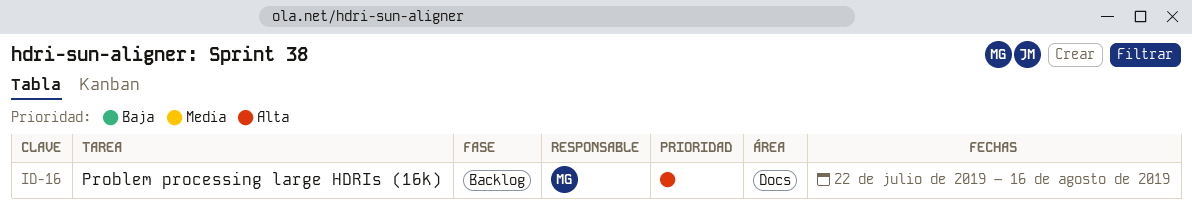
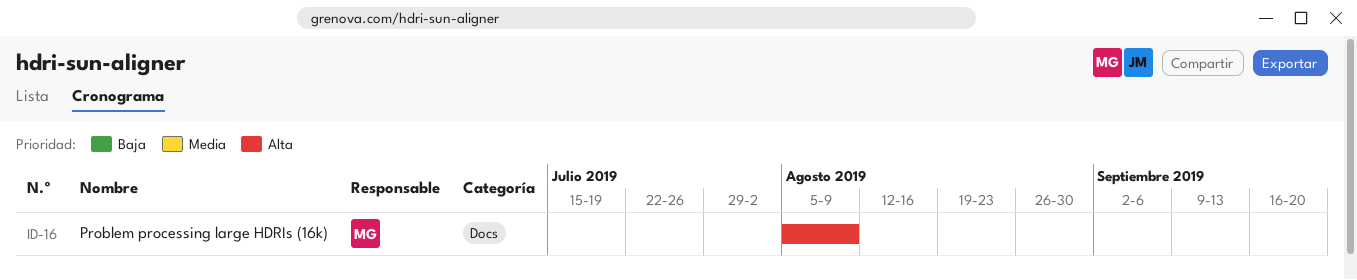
ID-16, start: Jul 22 -> Aug 5
ID-16, due: Aug 16 -> Aug 9

